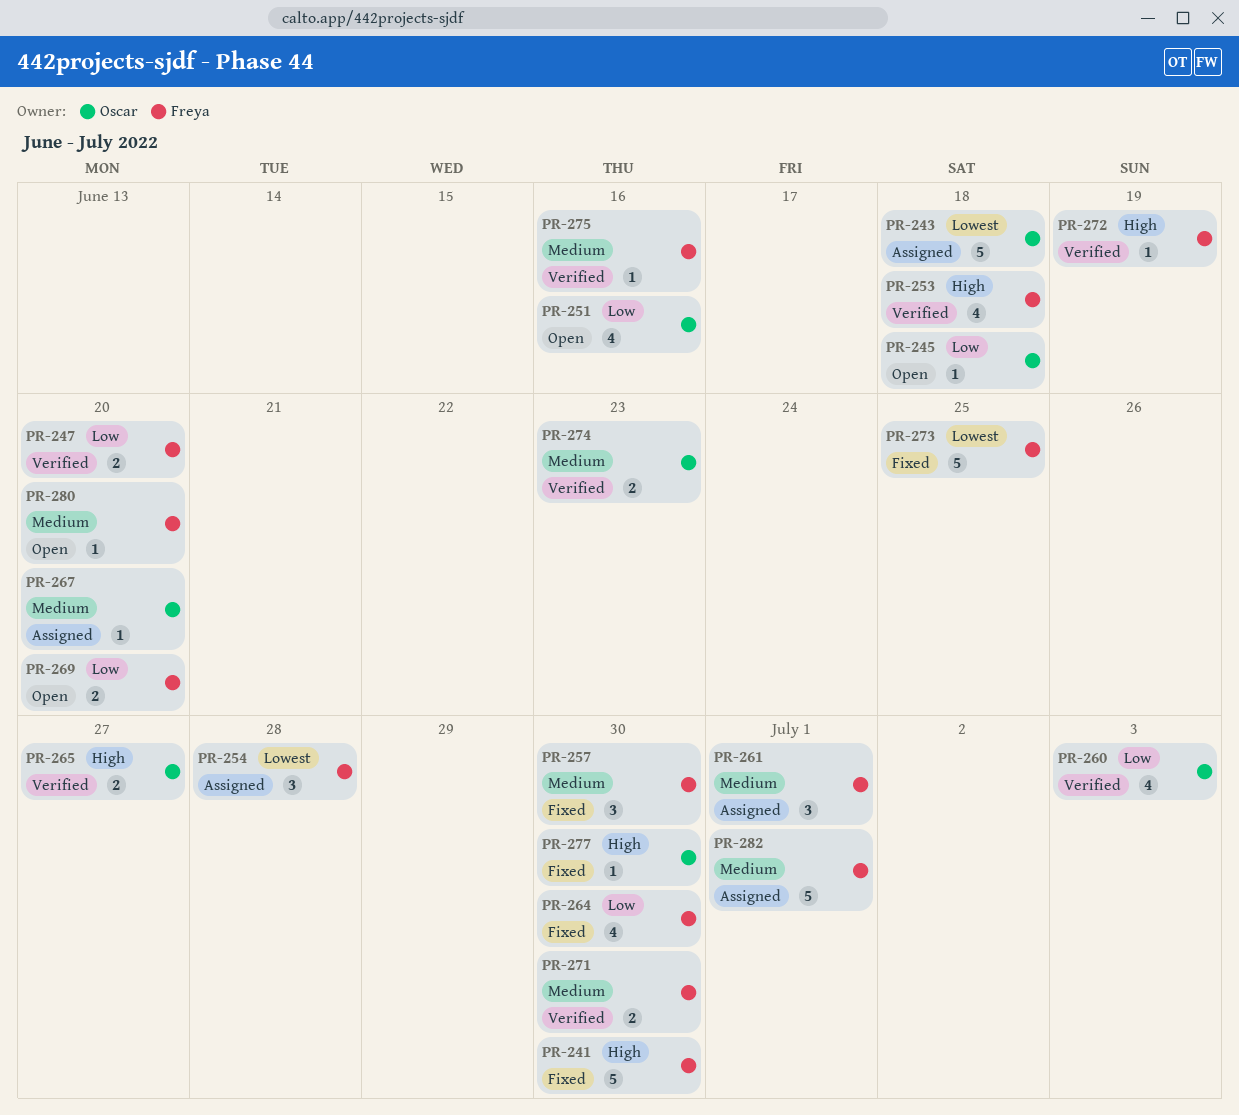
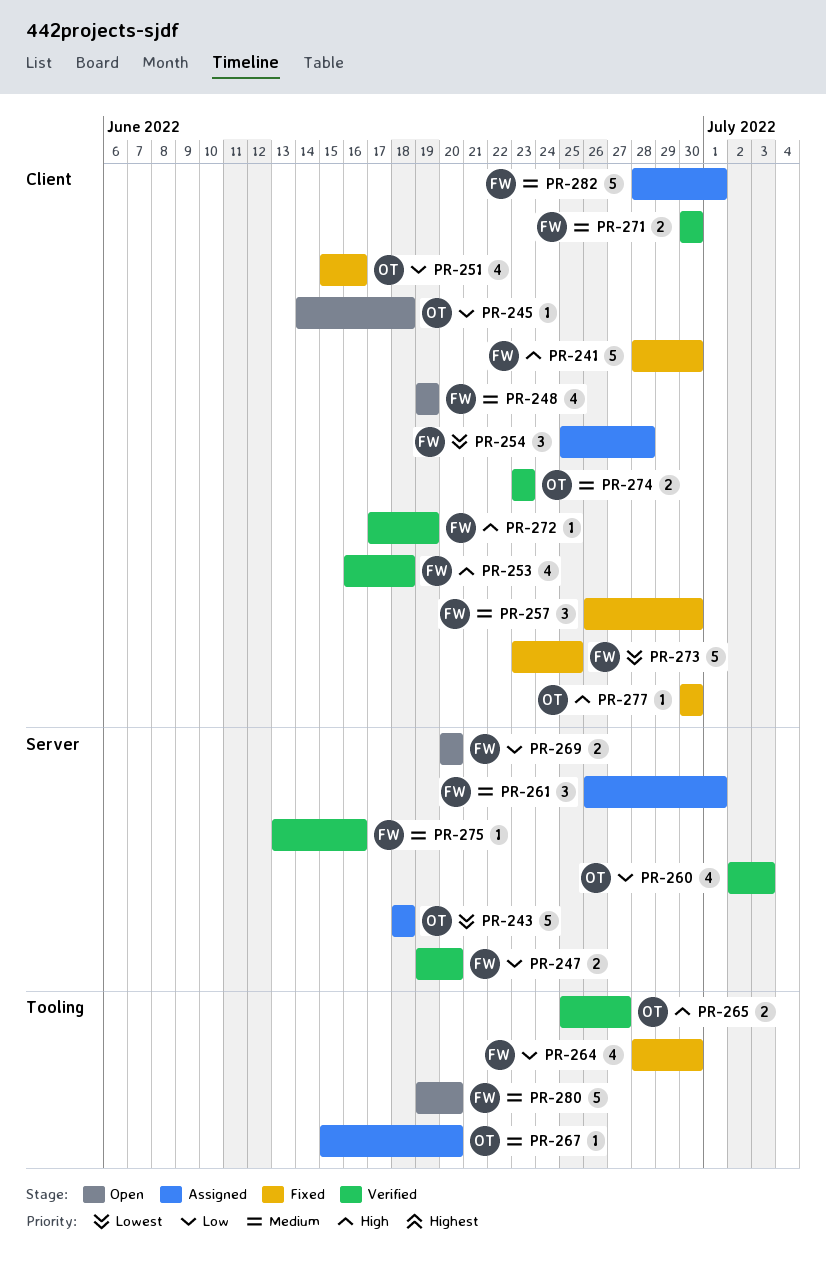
PR-248: none -> present
PR-251, status: Open -> Fixed
PR-280, estimate: 1 -> 5

